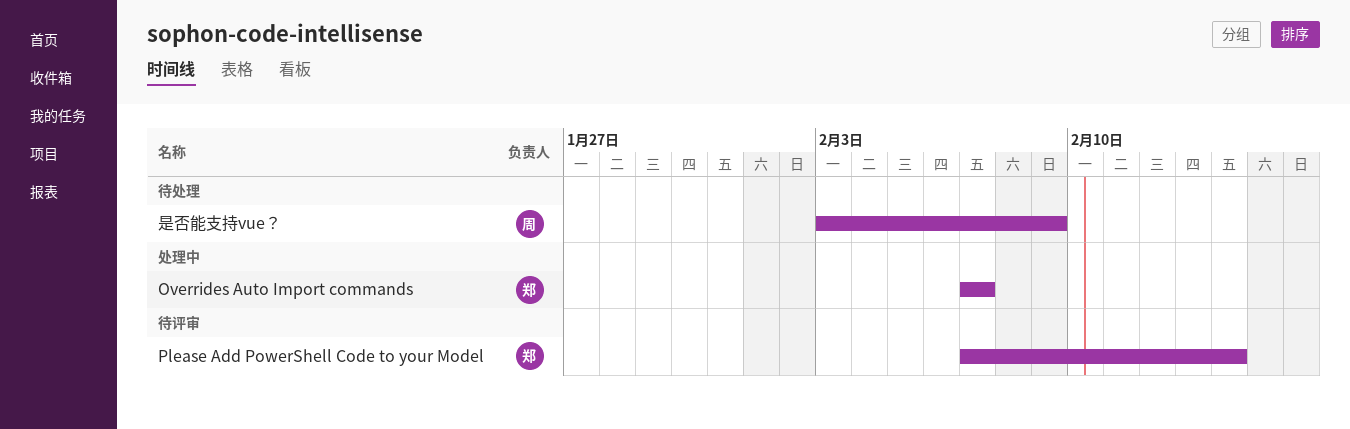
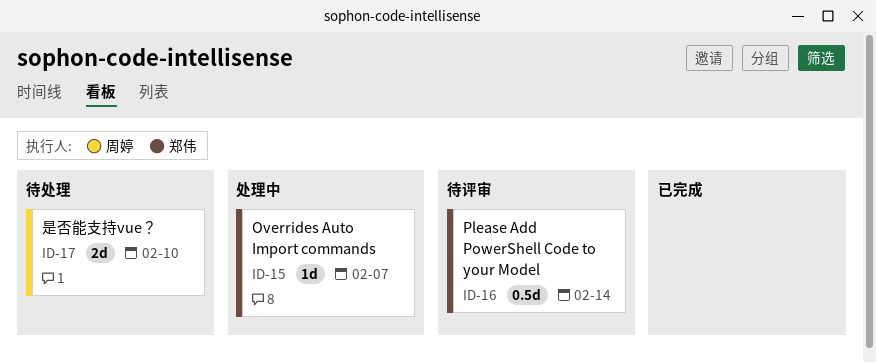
是否能支持vue？, due: Feb 9 -> Feb 10

